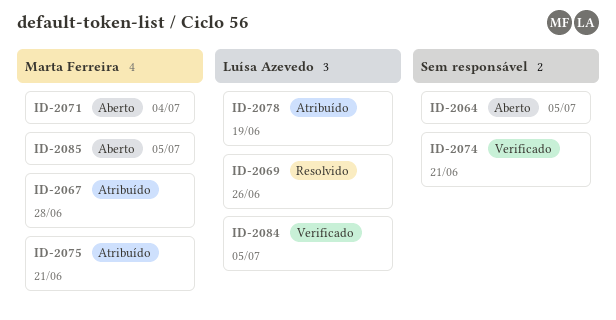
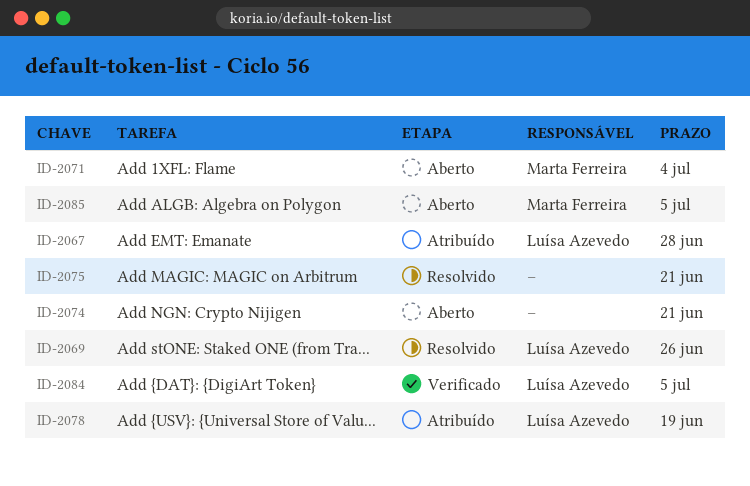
ID-2064: present -> none
ID-2067, owner: Marta Ferreira -> Luísa Azevedo
ID-2074, status: Verificado -> Aberto
ID-2075, status: Atribuído -> Resolvido
ID-2075, owner: Marta Ferreira -> none

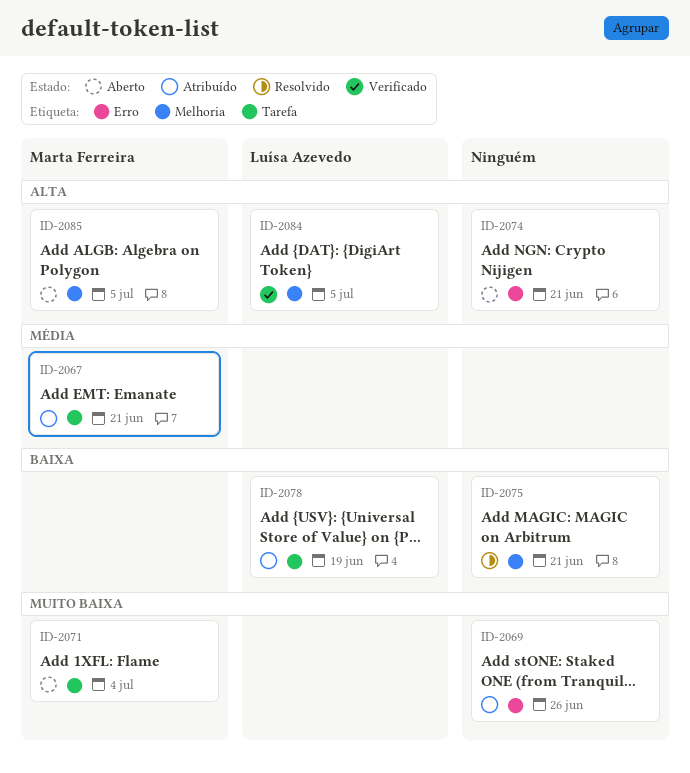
ID-2067, owner: Luísa Azevedo -> Marta Ferreira
ID-2067, due: Jun 28 -> Jun 21
ID-2069, status: Resolvido -> Atribuído
ID-2069, owner: Luísa Azevedo -> none

